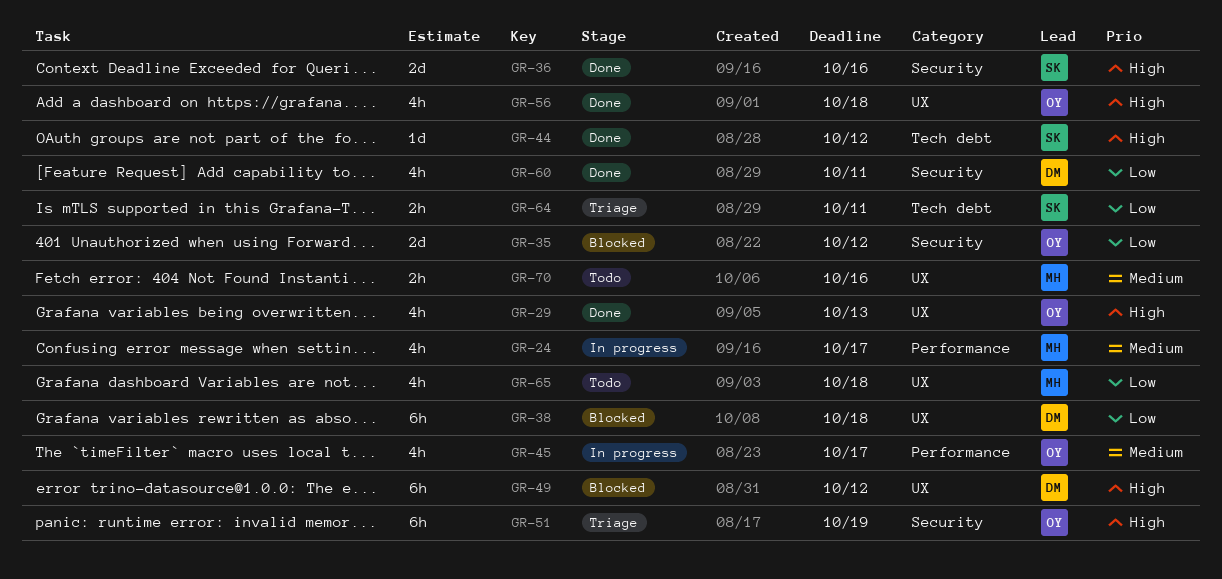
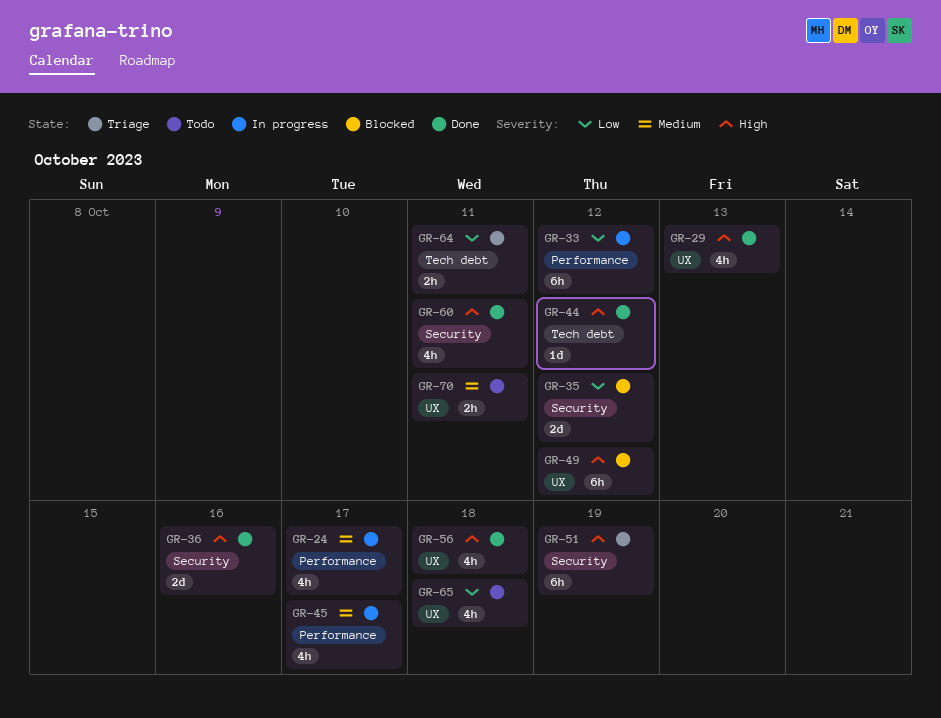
GR-33: none -> present
GR-38: present -> none
GR-60, priority: Low -> High
GR-70, due: Oct 16 -> Oct 11

